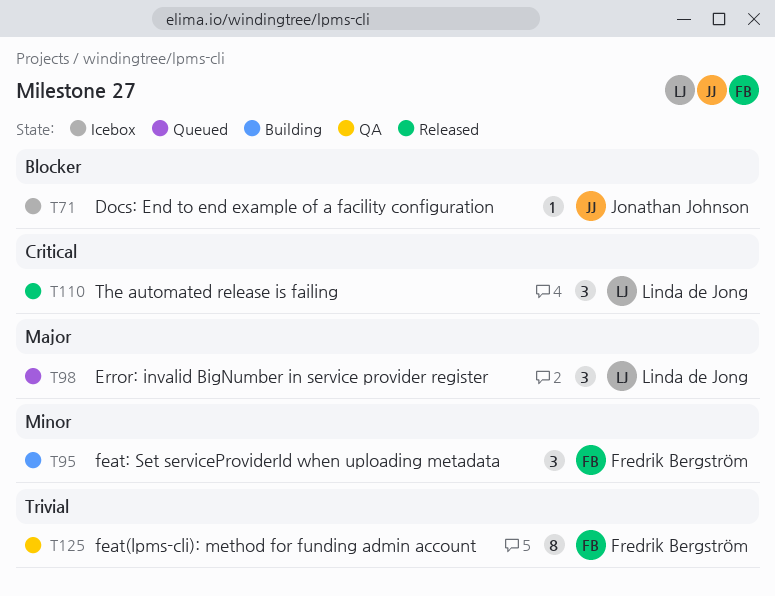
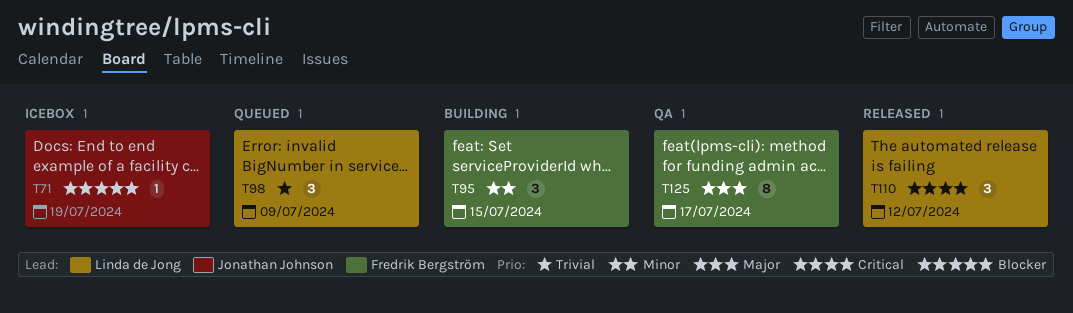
T98, priority: Major -> Trivial
T125, priority: Trivial -> Major

